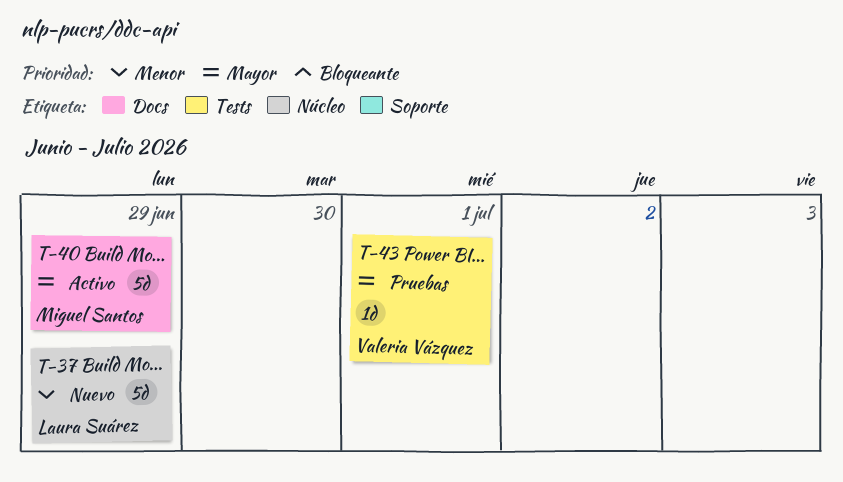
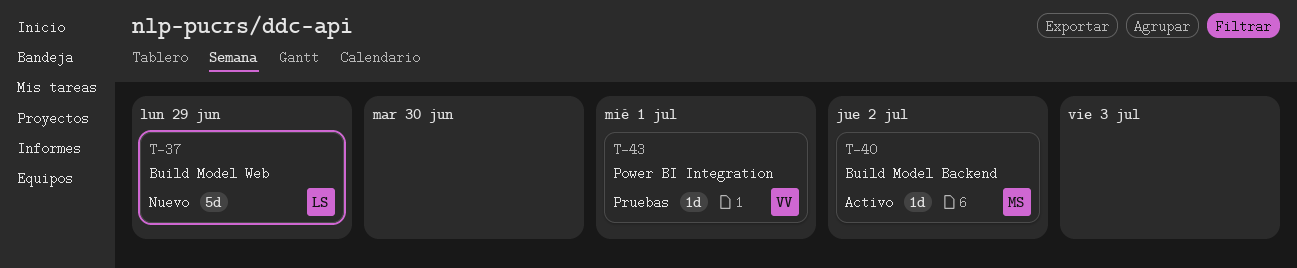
T-40, estimate: 5d -> 1d
T-40, due: Jun 29 -> Jul 2

